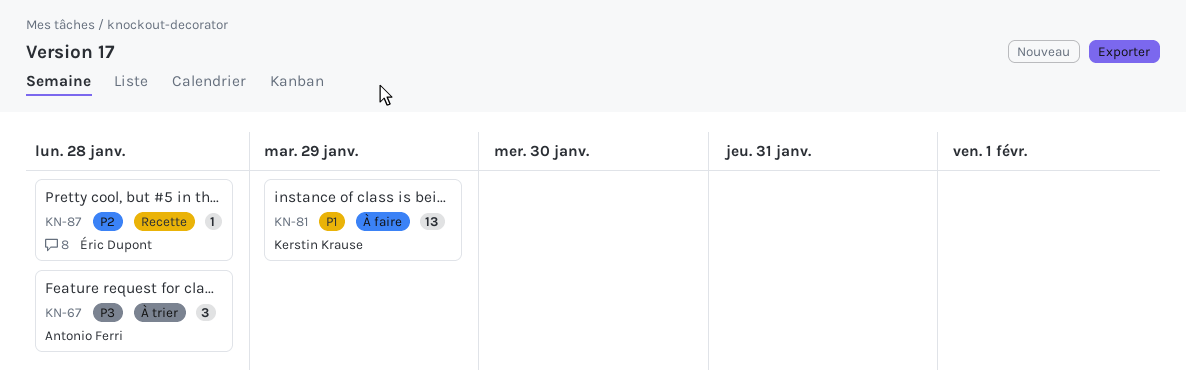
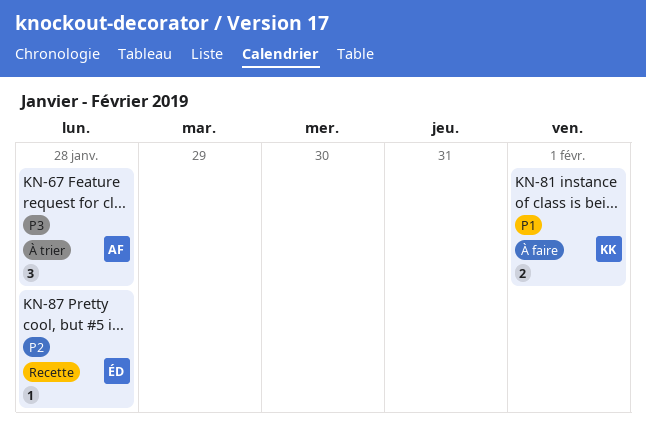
KN-81, estimate: 13 -> 2
KN-81, due: Jan 29 -> Feb 1

